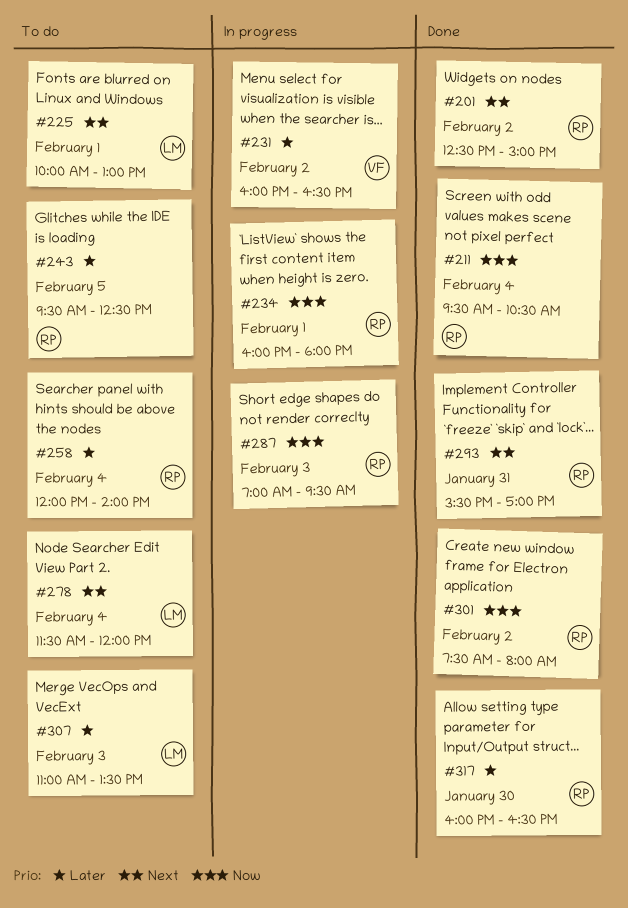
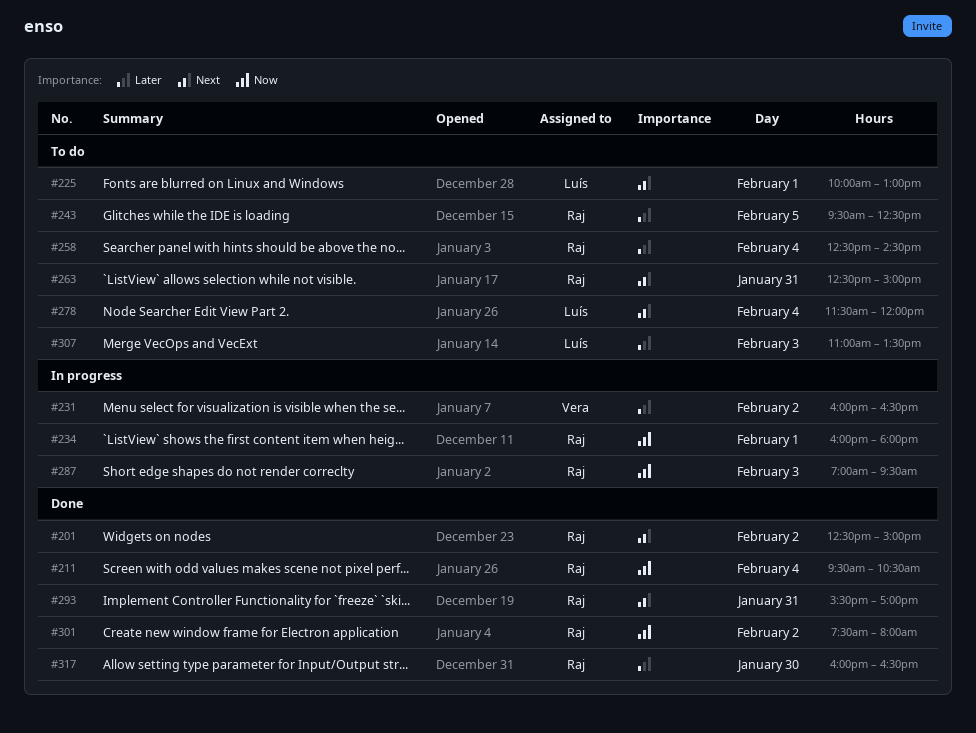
#258, begins: 12:00 -> 12:30
#258, ends: 14:00 -> 14:30
#263: none -> present

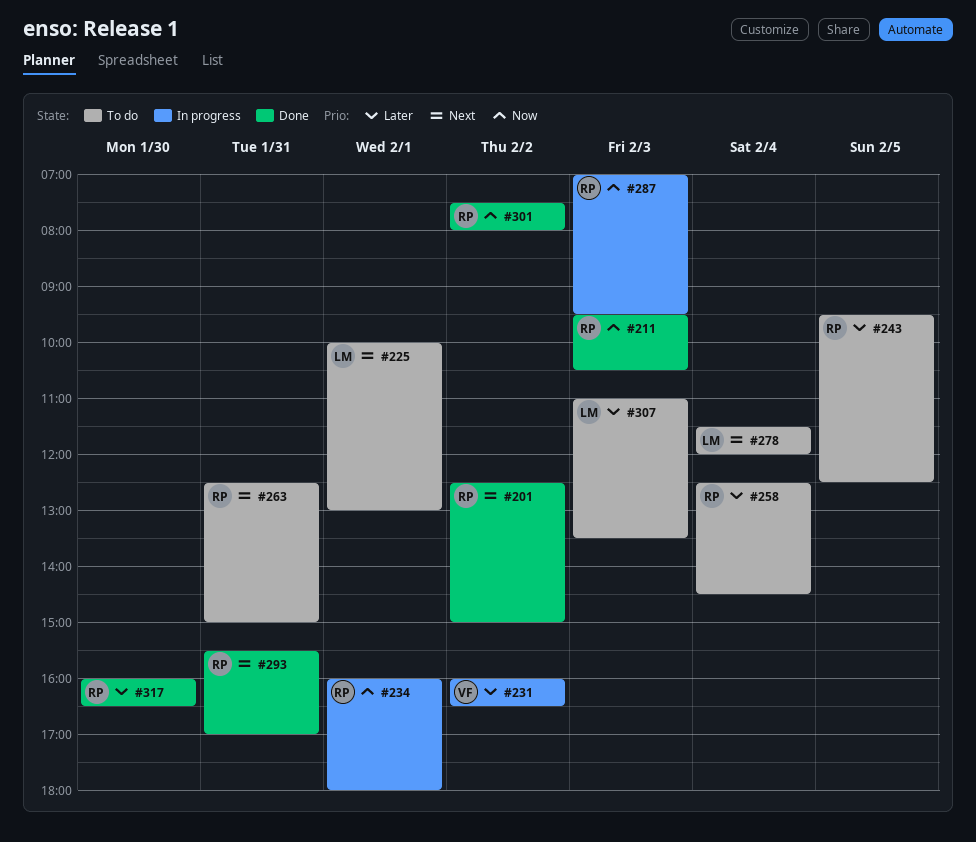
#211, day: Feb 4 -> Feb 3

